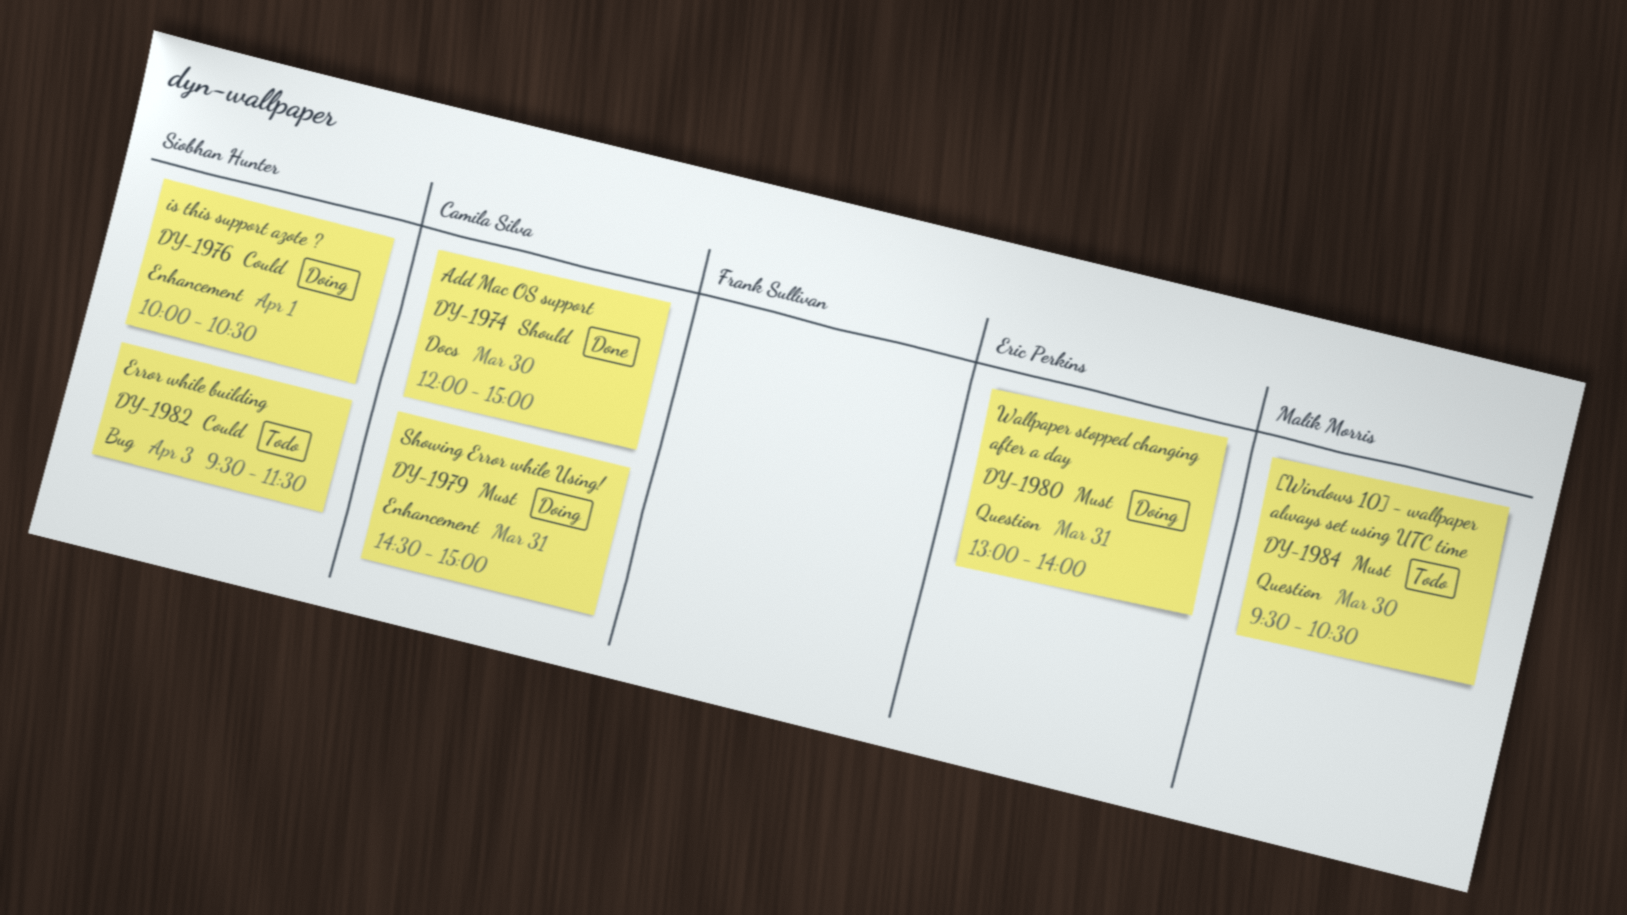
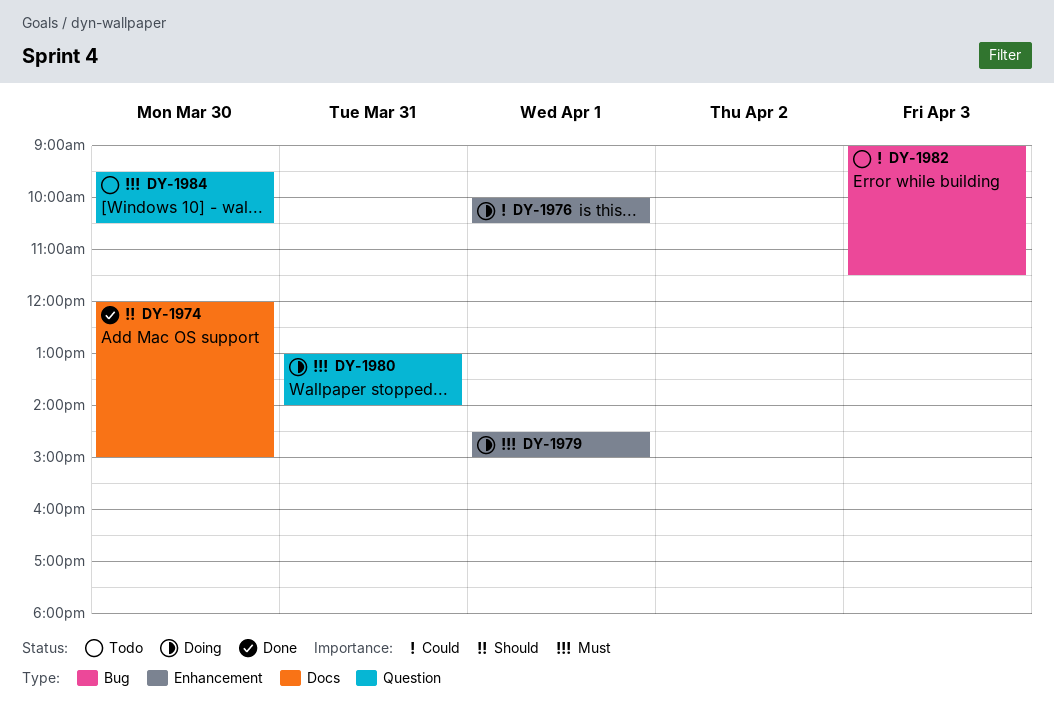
DY-1979, day: Mar 31 -> Apr 1
DY-1982, begins: 09:30 -> 09:00

